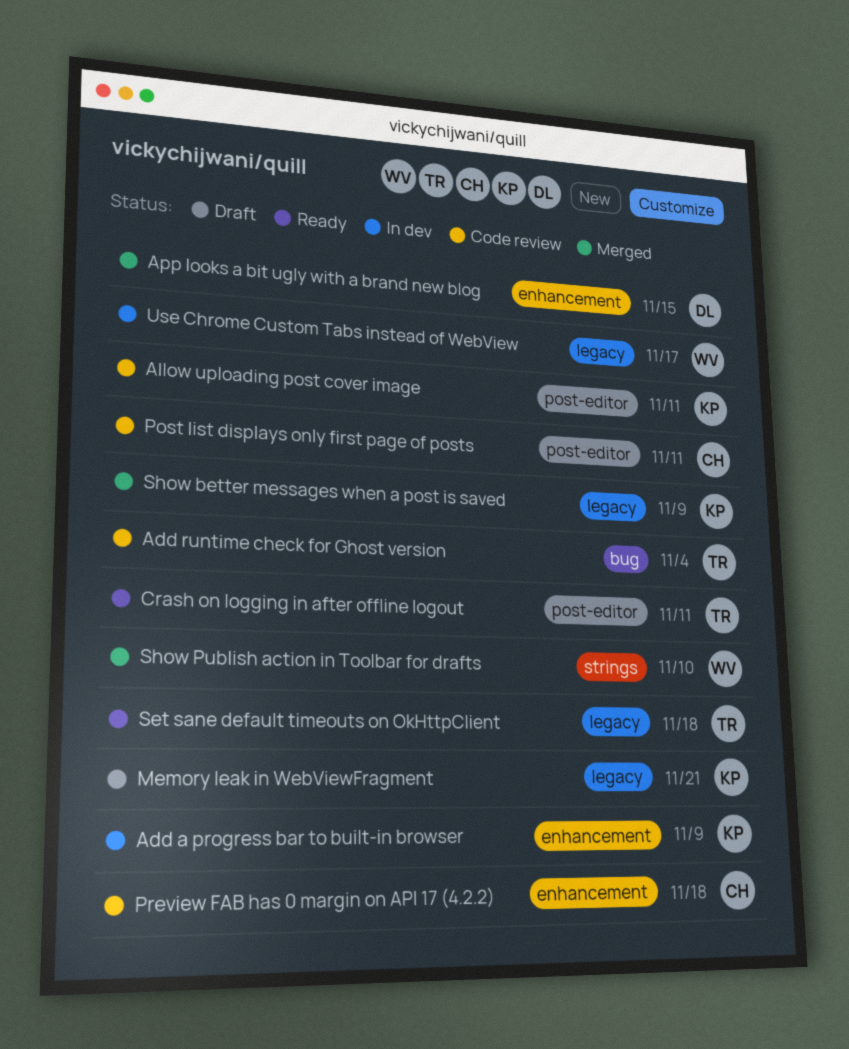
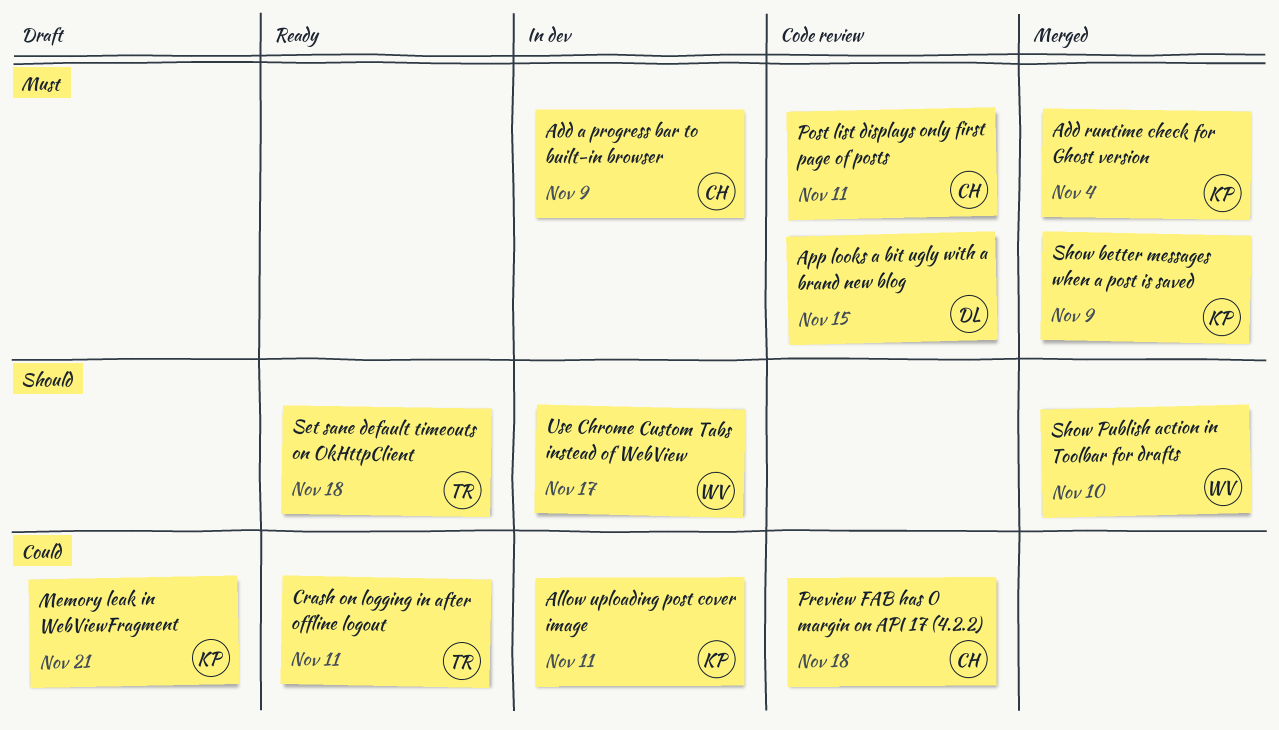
Add a progress bar to built-in browser, owner: KP -> CH
Add runtime check for Ghost version, status: Code review -> Merged
Add runtime check for Ghost version, owner: TR -> KP
Allow uploading post cover image, status: Code review -> In dev
App looks a bit ugly with a brand new blog, status: Merged -> Code review

